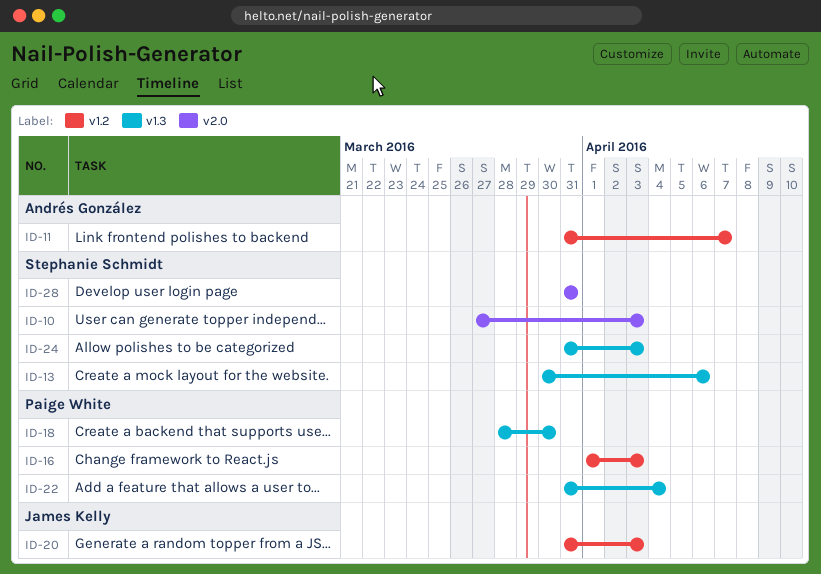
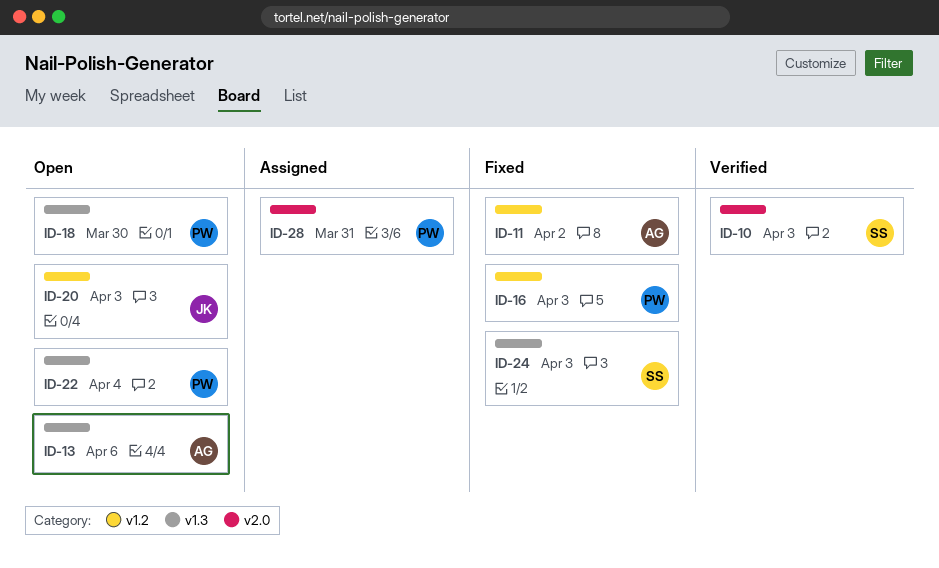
ID-11, due: Apr 7 -> Apr 2
ID-13, owner: Stephanie Schmidt -> Andrés González
ID-28, owner: Stephanie Schmidt -> Paige White

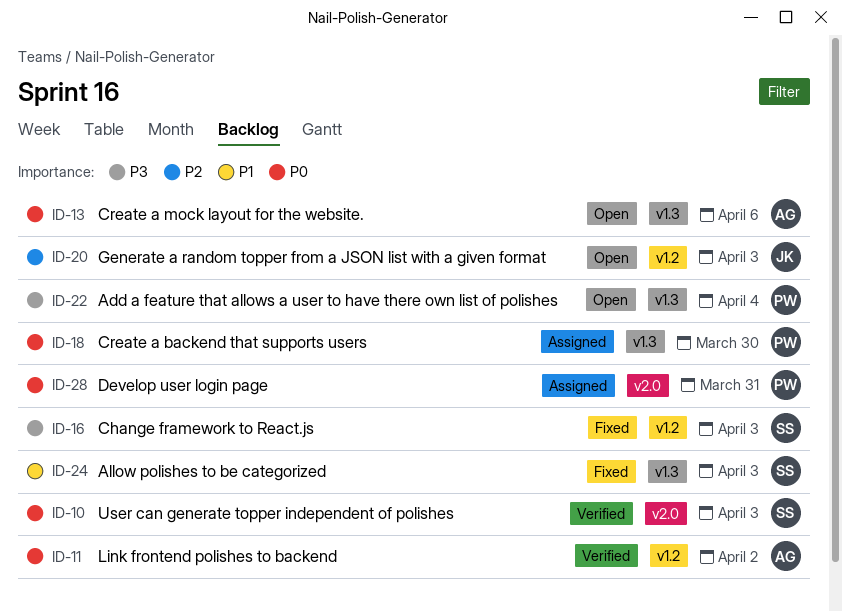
ID-11, status: Fixed -> Verified
ID-16, owner: PW -> SS
ID-18, status: Open -> Assigned

